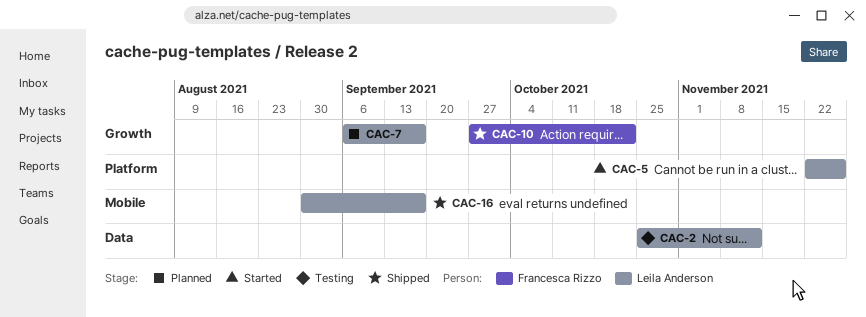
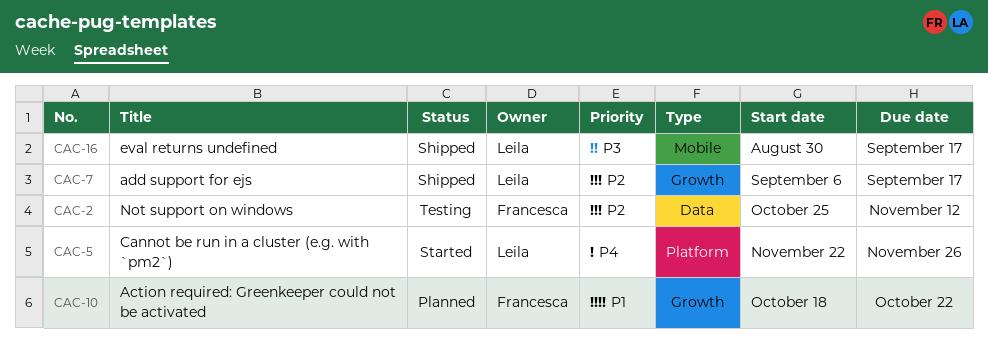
CAC-2, owner: Leila Anderson -> Francesca Rizzo
CAC-7, status: Planned -> Shipped
CAC-10, status: Shipped -> Planned
CAC-10, start: Sep 27 -> Oct 18

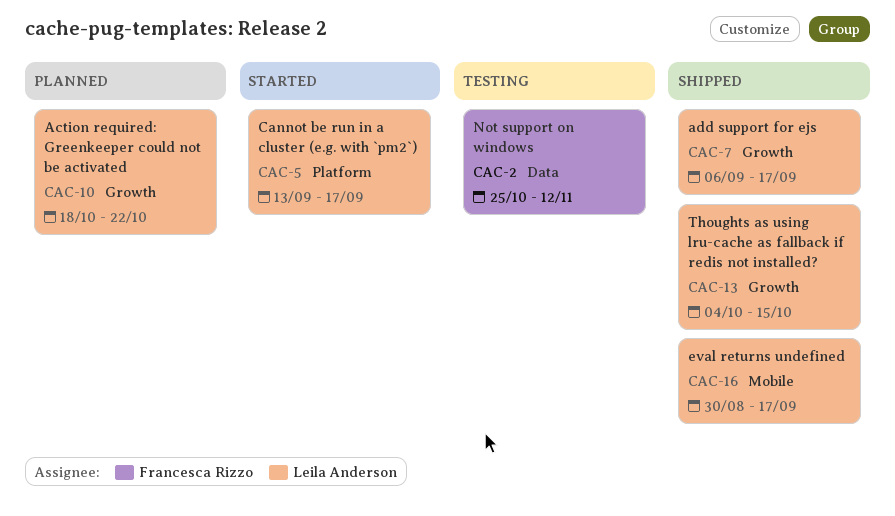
CAC-5, start: Nov 22 -> Sep 13
CAC-5, due: Nov 26 -> Sep 17
CAC-10, owner: Francesca Rizzo -> Leila Anderson
CAC-13: none -> present

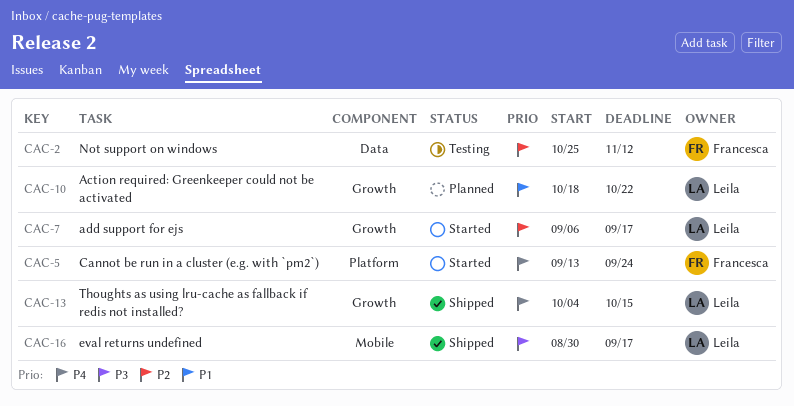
CAC-5, owner: Leila Anderson -> Francesca Rizzo
CAC-5, due: Sep 17 -> Sep 24
CAC-7, status: Shipped -> Started

